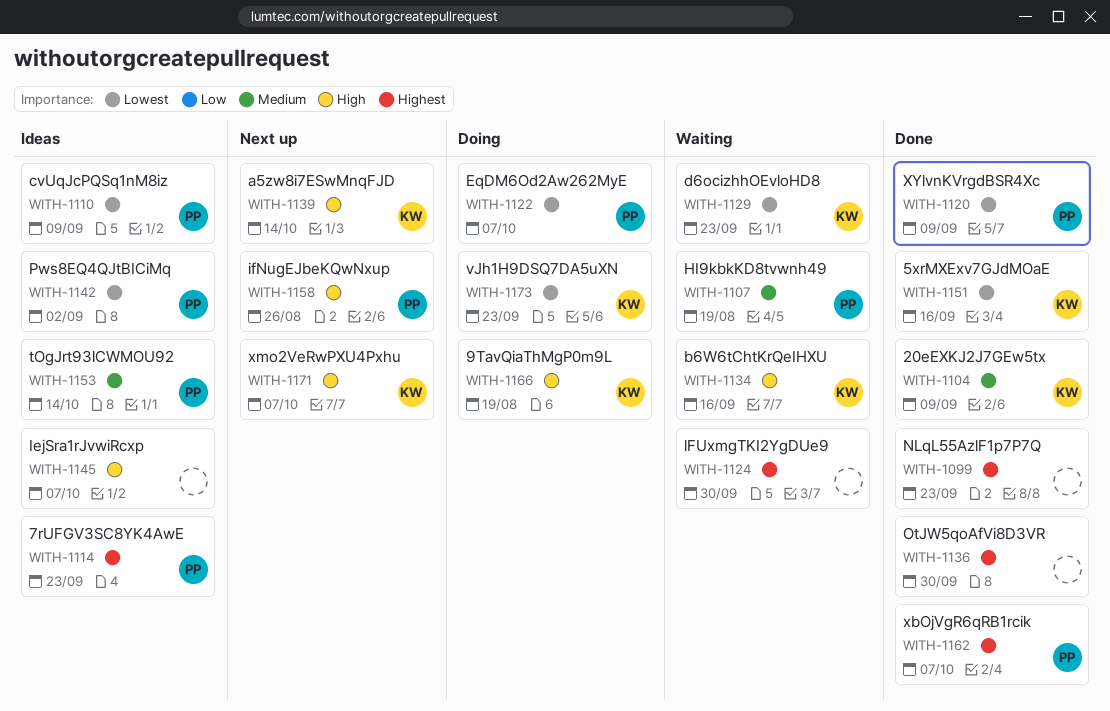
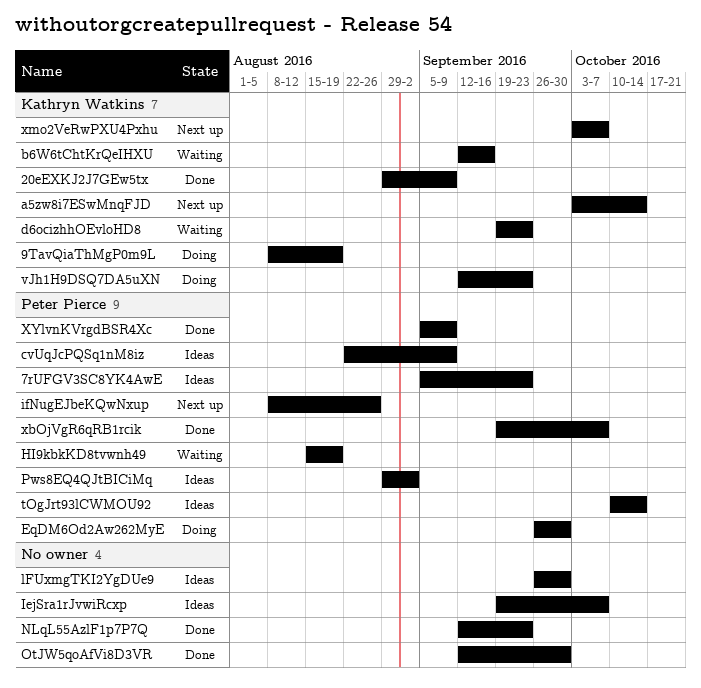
5xrMXExv7GJdMOaE: present -> none
EqDM6Od2Aw262MyE, due: Oct 7 -> Sep 30
lFUxmgTKI2YgDUe9, status: Waiting -> Ideas

